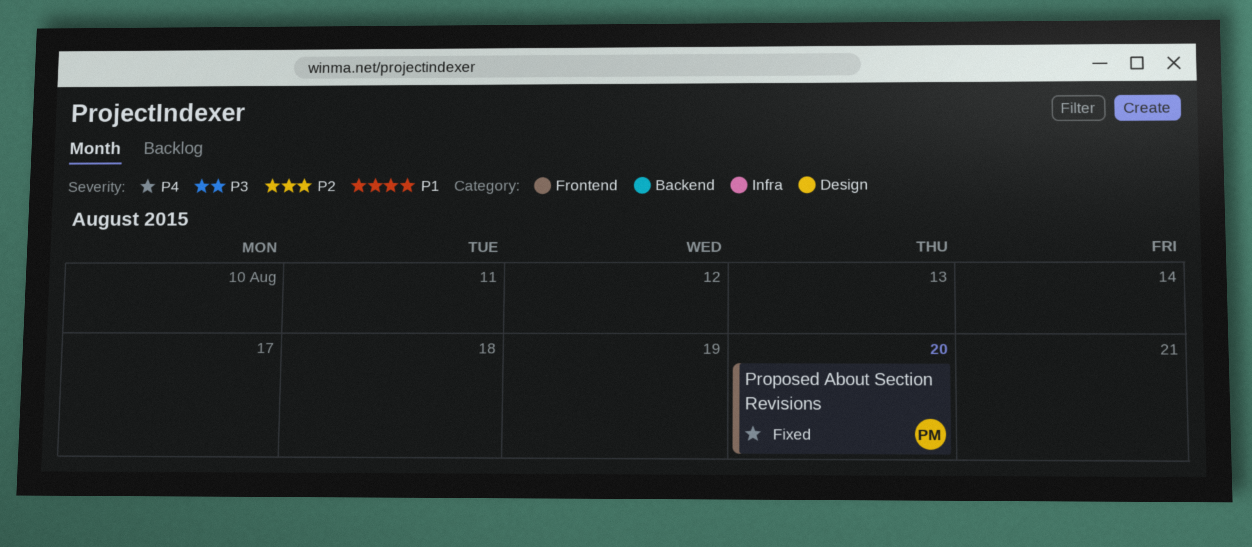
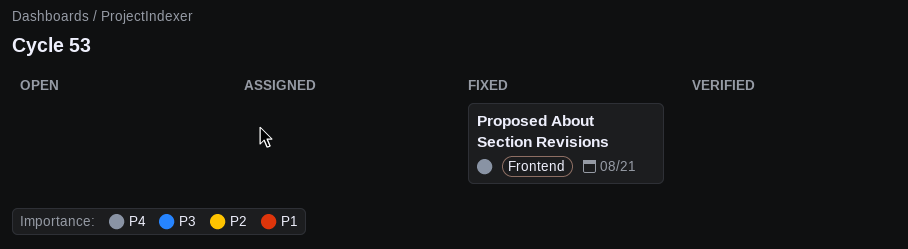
Proposed About Section Revisions, due: Aug 20 -> Aug 21

